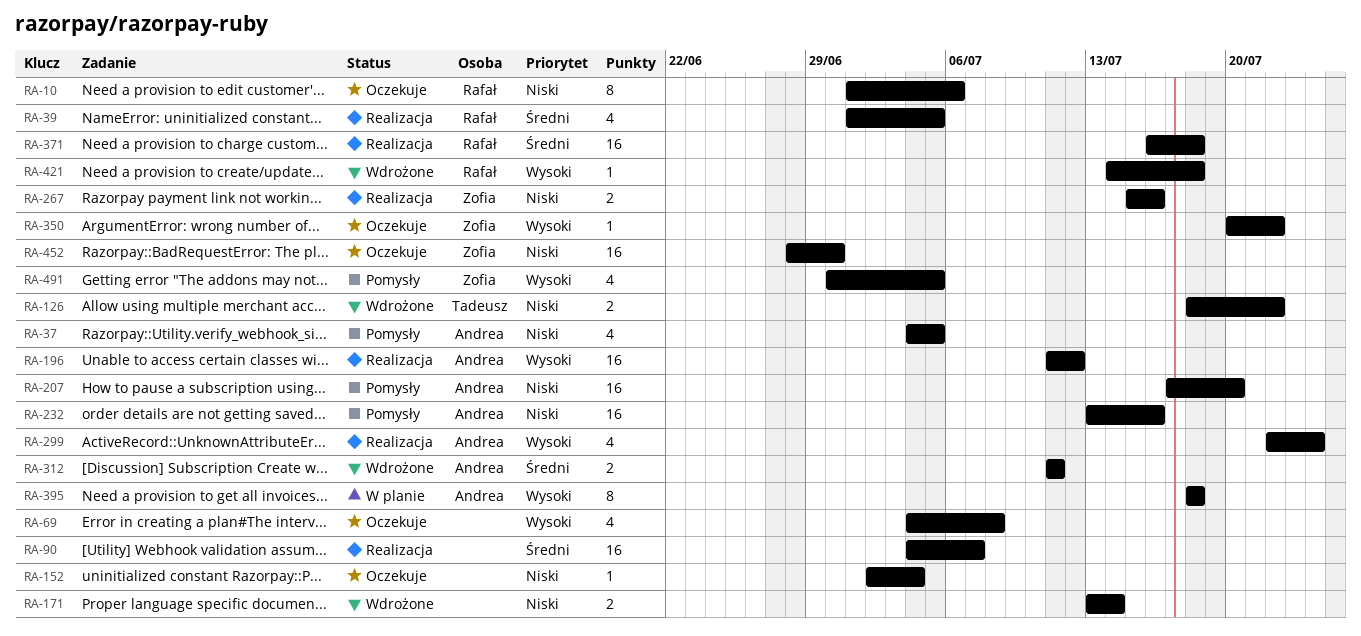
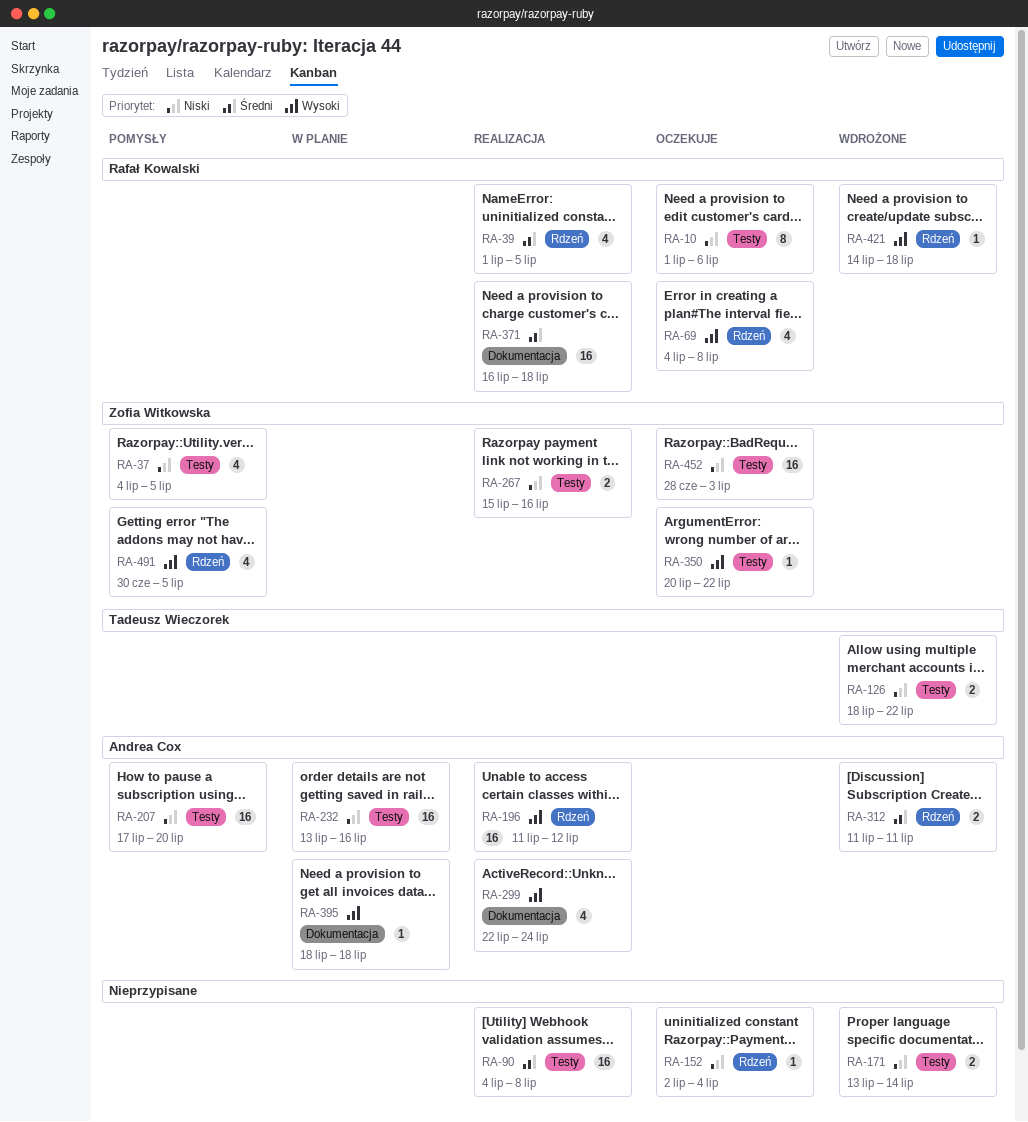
RA-37, owner: Andrea Cox -> Zofia Witkowska
RA-69, owner: none -> Rafał Kowalski
RA-90, due: Jul 7 -> Jul 8
RA-232, status: Pomysły -> W planie
RA-395, estimate: 8 -> 1
RA-452, due: Jun 30 -> Jul 3

